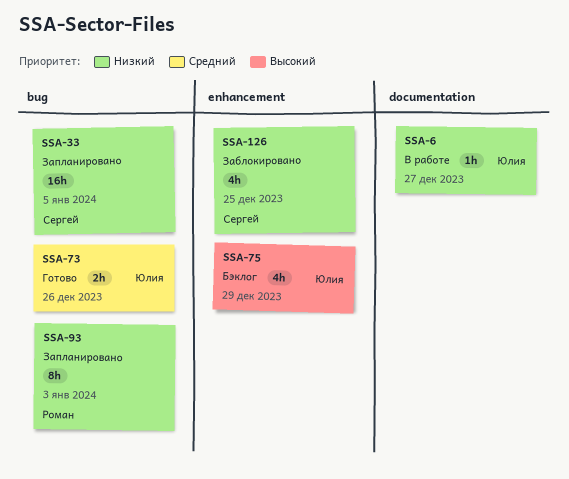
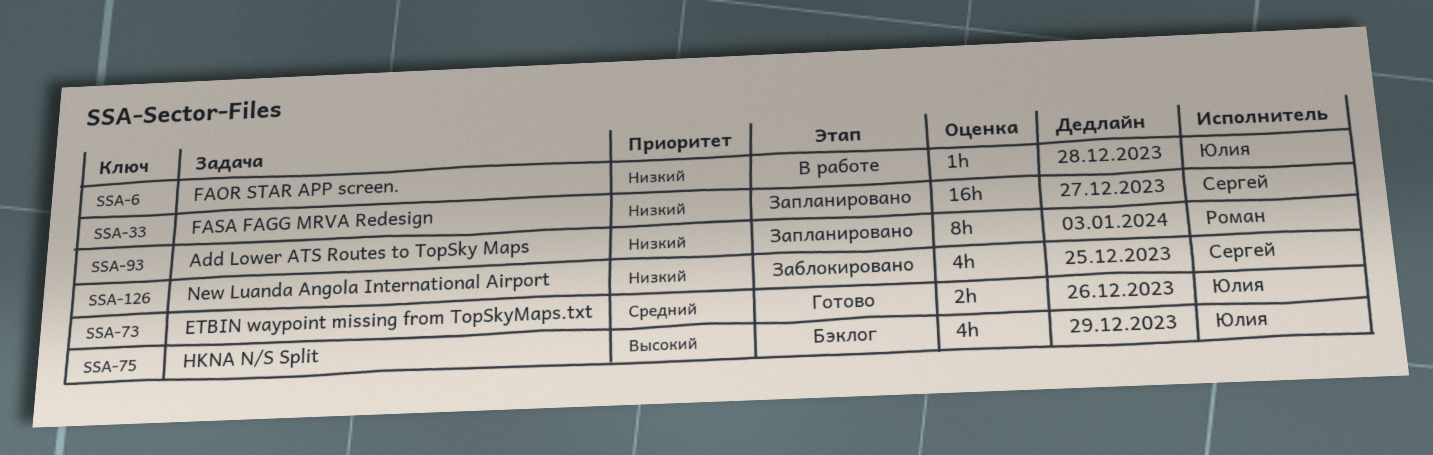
SSA-6, due: Dec 27 -> Dec 28
SSA-33, due: Jan 5 -> Dec 27

